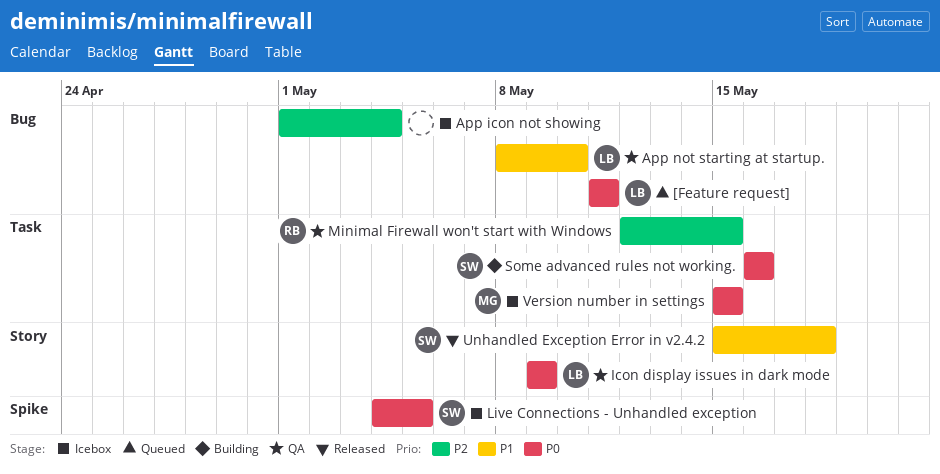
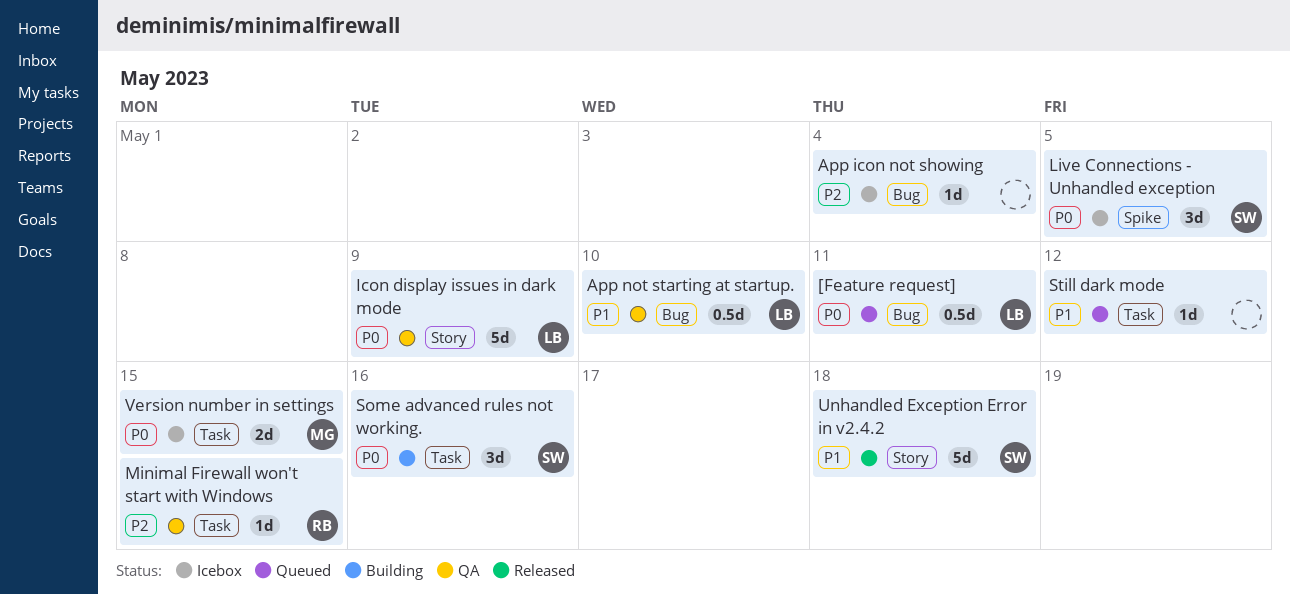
Still dark mode: none -> present

